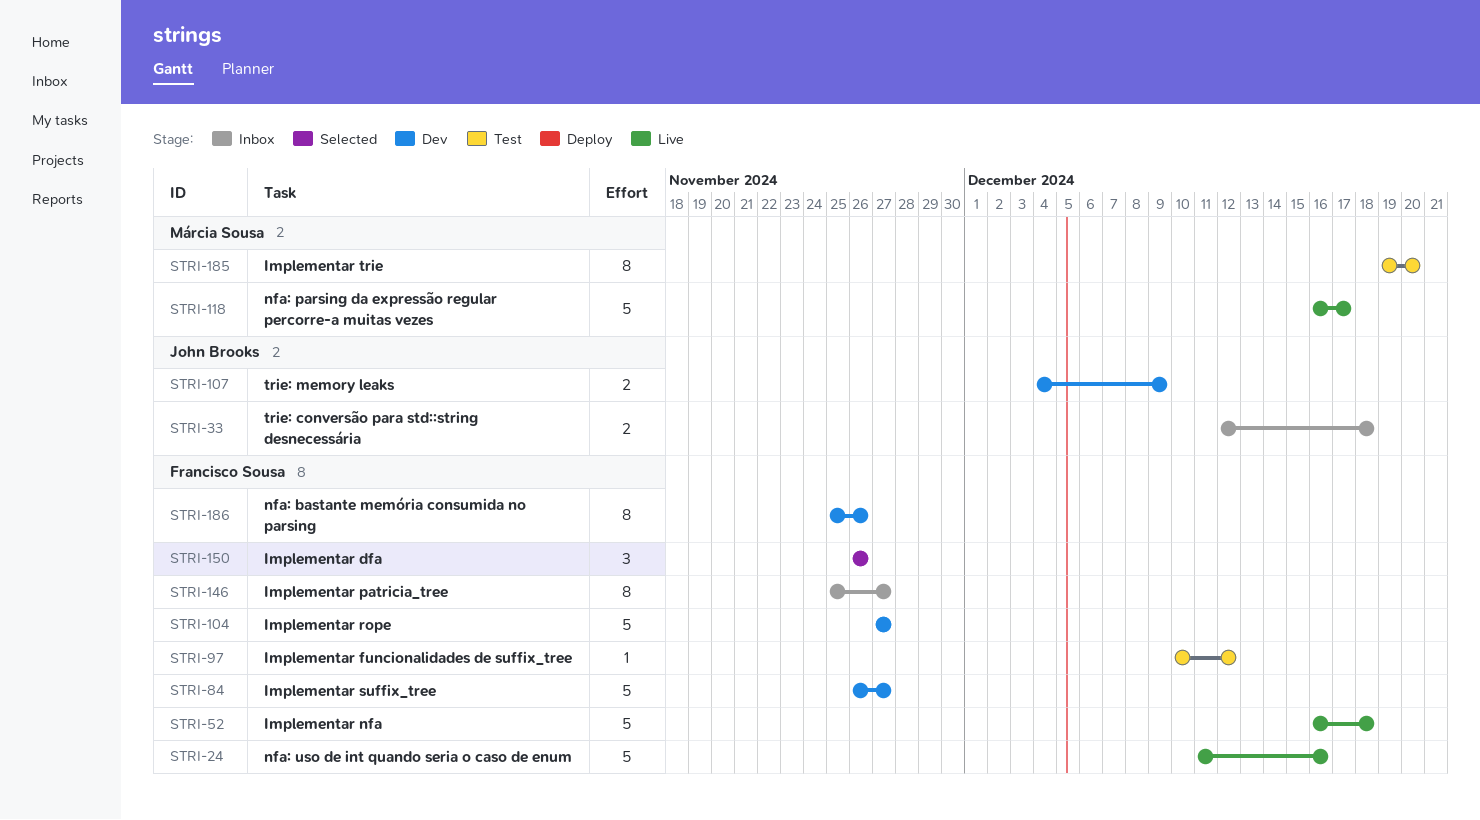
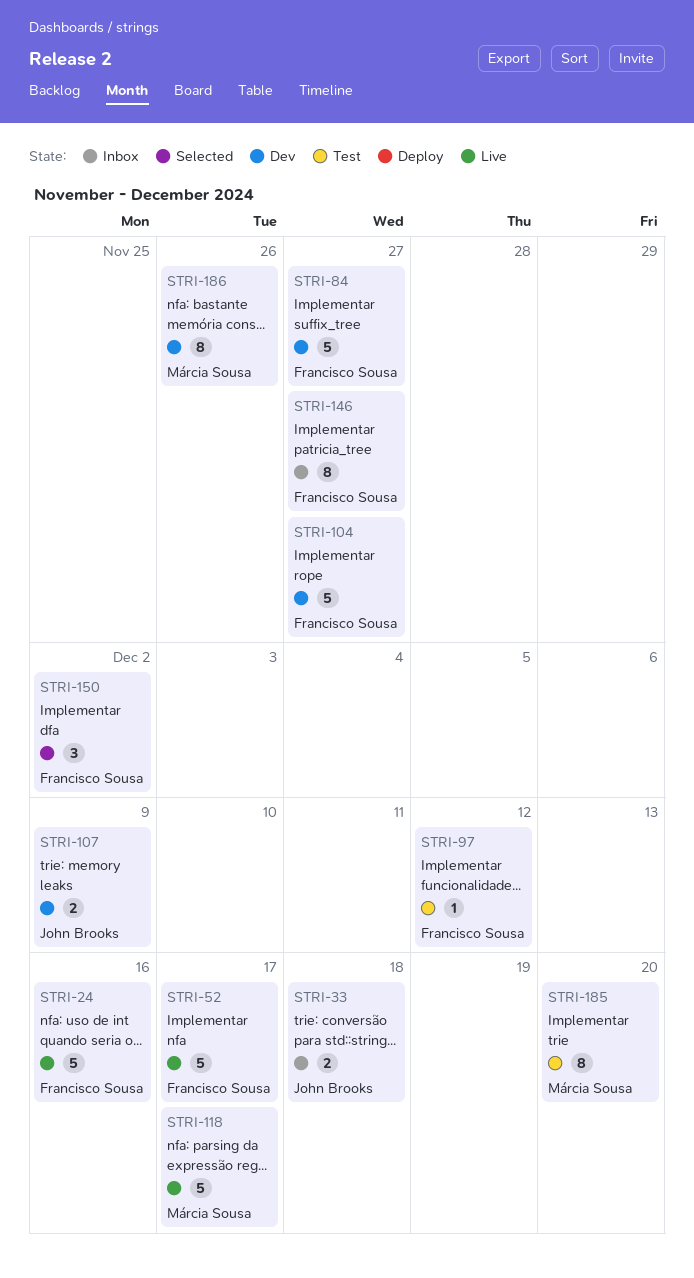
STRI-52, due: Dec 18 -> Dec 17
STRI-150, due: Nov 26 -> Dec 2
STRI-186, owner: Francisco Sousa -> Márcia Sousa

